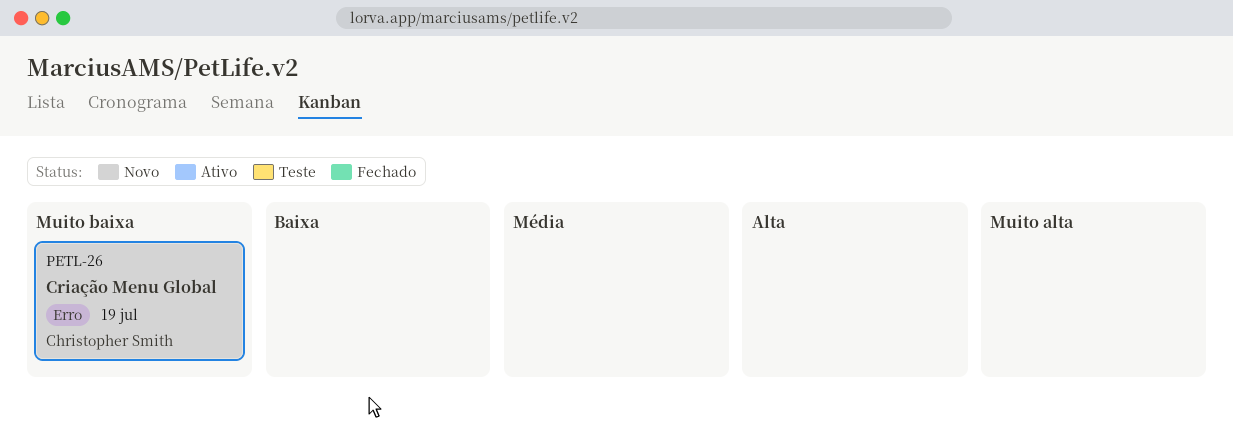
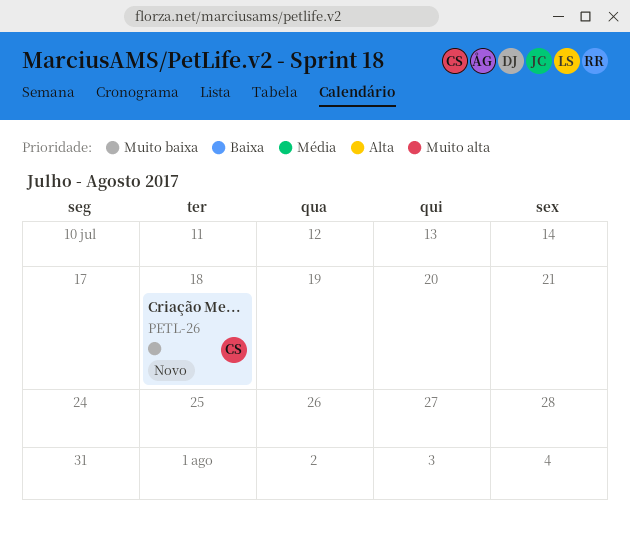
PETL-26, due: Jul 19 -> Jul 18

